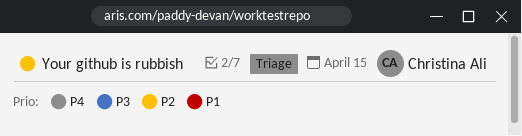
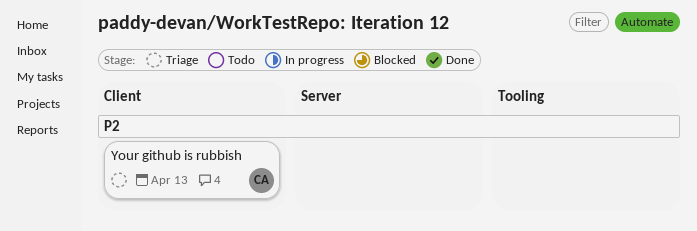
Your github is rubbish, due: Apr 15 -> Apr 13

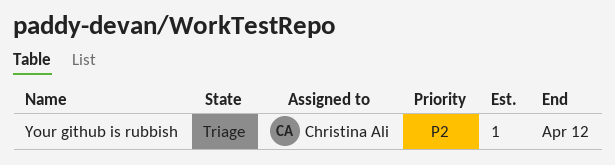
Your github is rubbish, due: Apr 13 -> Apr 12

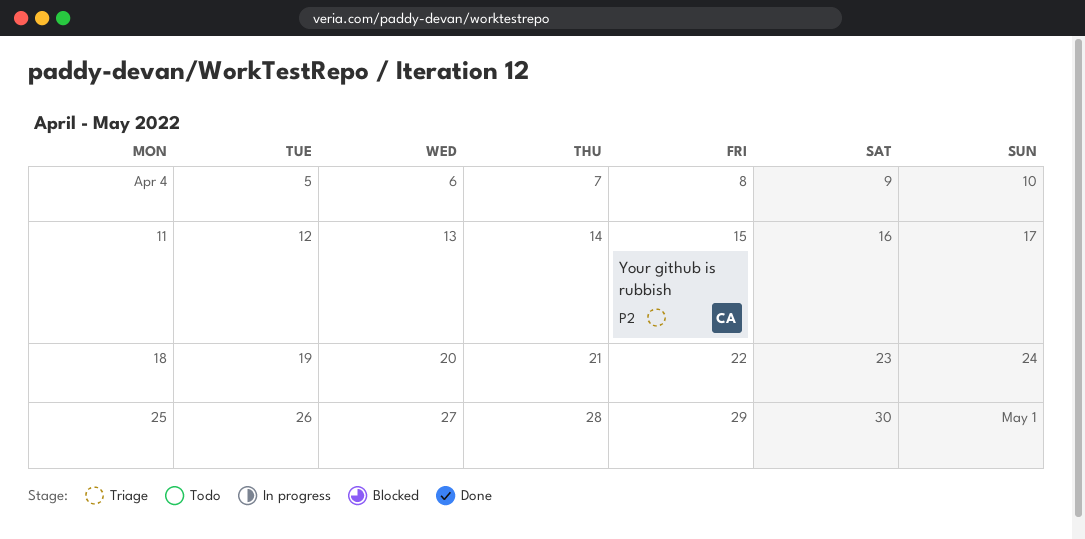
Your github is rubbish, due: Apr 12 -> Apr 15

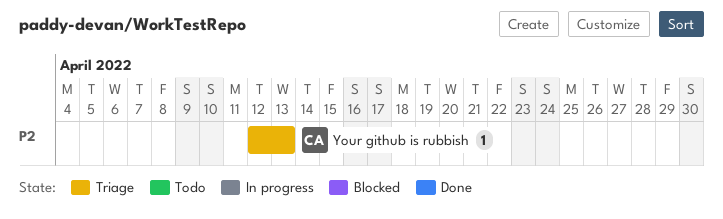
Your github is rubbish, due: Apr 15 -> Apr 13

